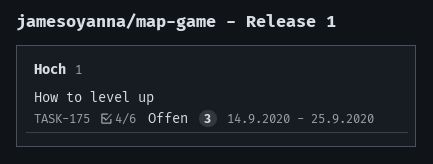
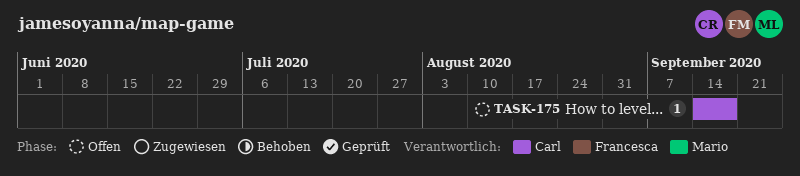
TASK-175, estimate: 3 -> 1
TASK-175, due: Sep 25 -> Sep 18

